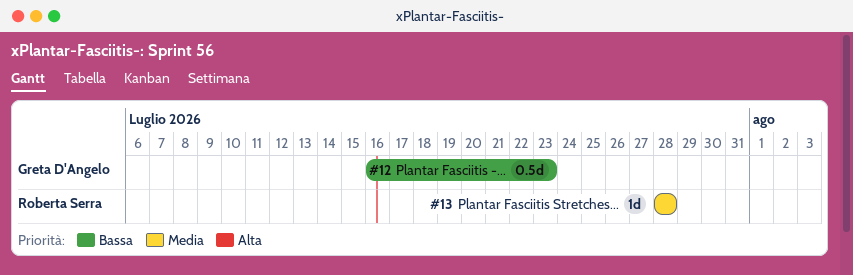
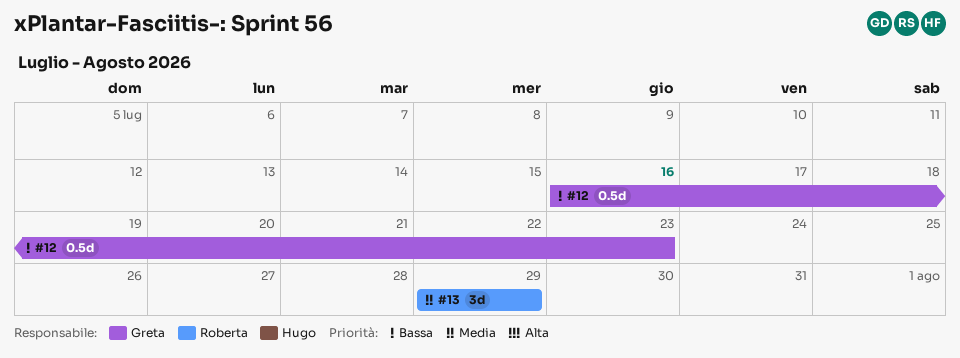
#13, estimate: 1d -> 3d
#13, start: Jul 28 -> Jul 29
#13, due: Jul 28 -> Jul 29

